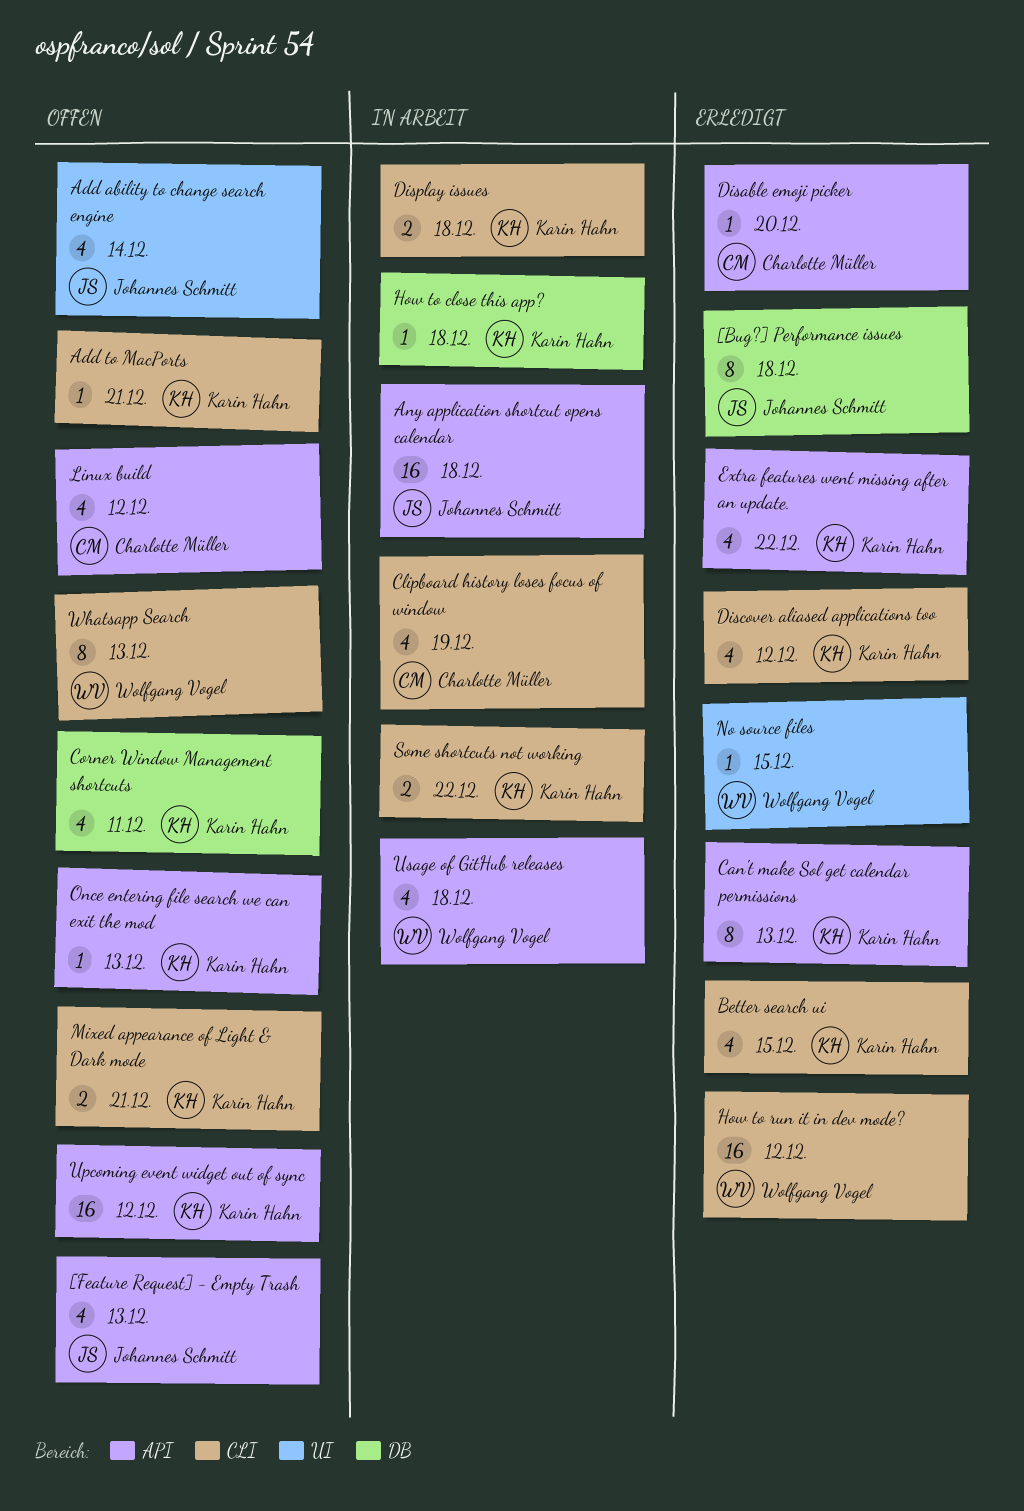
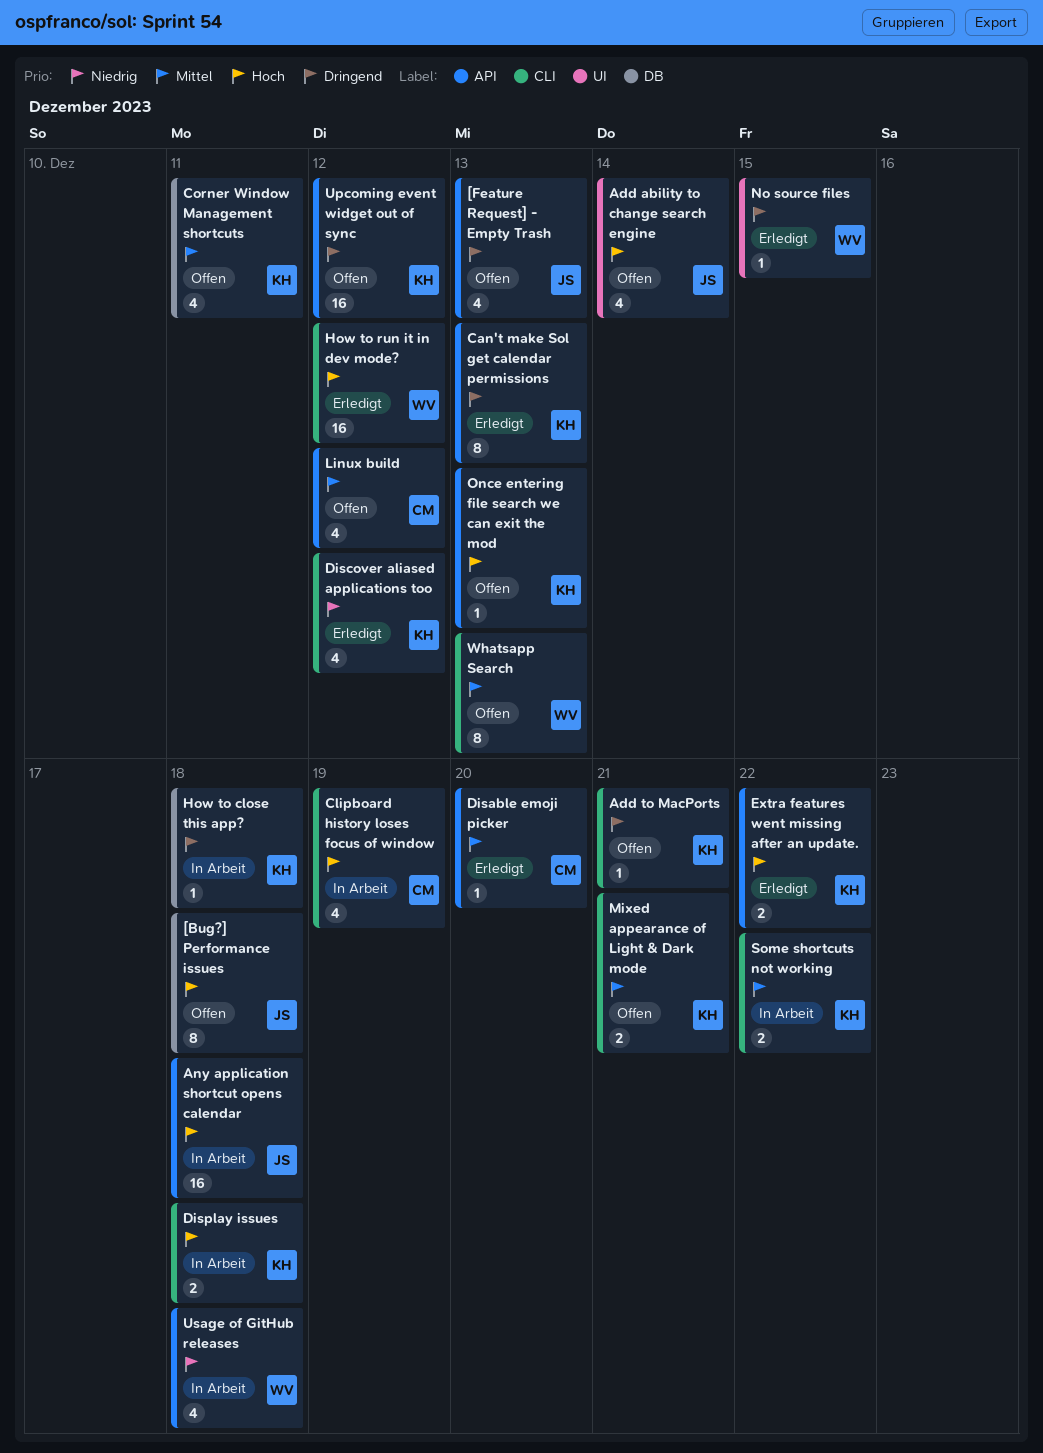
[Bug?] Performance issues, status: Erledigt -> Offen
Better search ui: present -> none
Extra features went missing after an update., estimate: 4 -> 2

